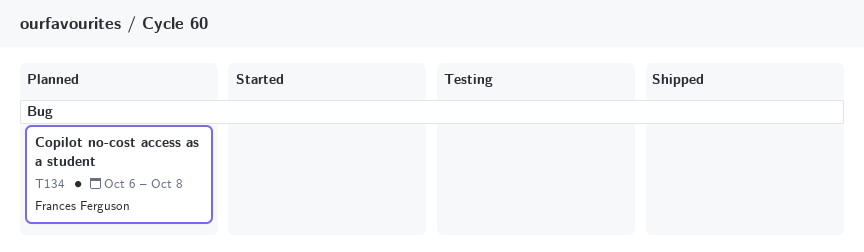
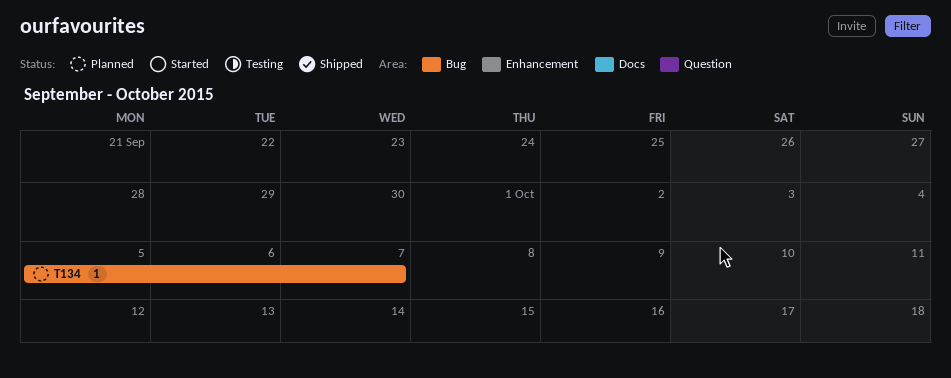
T134, start: Oct 6 -> Oct 5
T134, due: Oct 8 -> Oct 7

